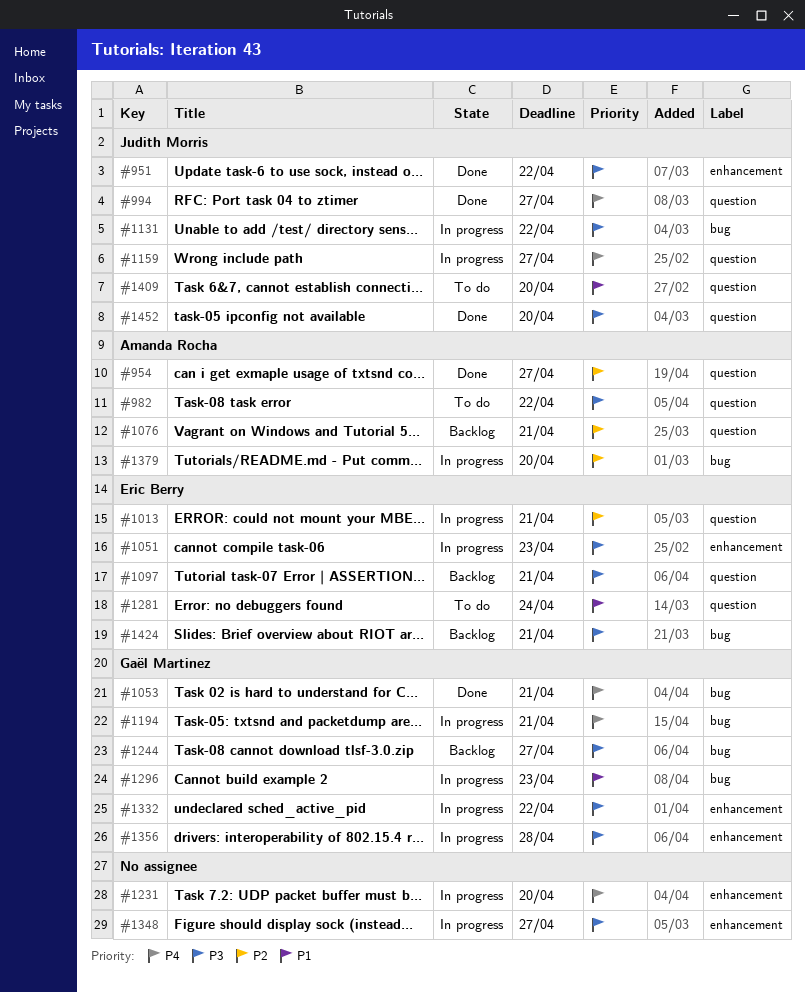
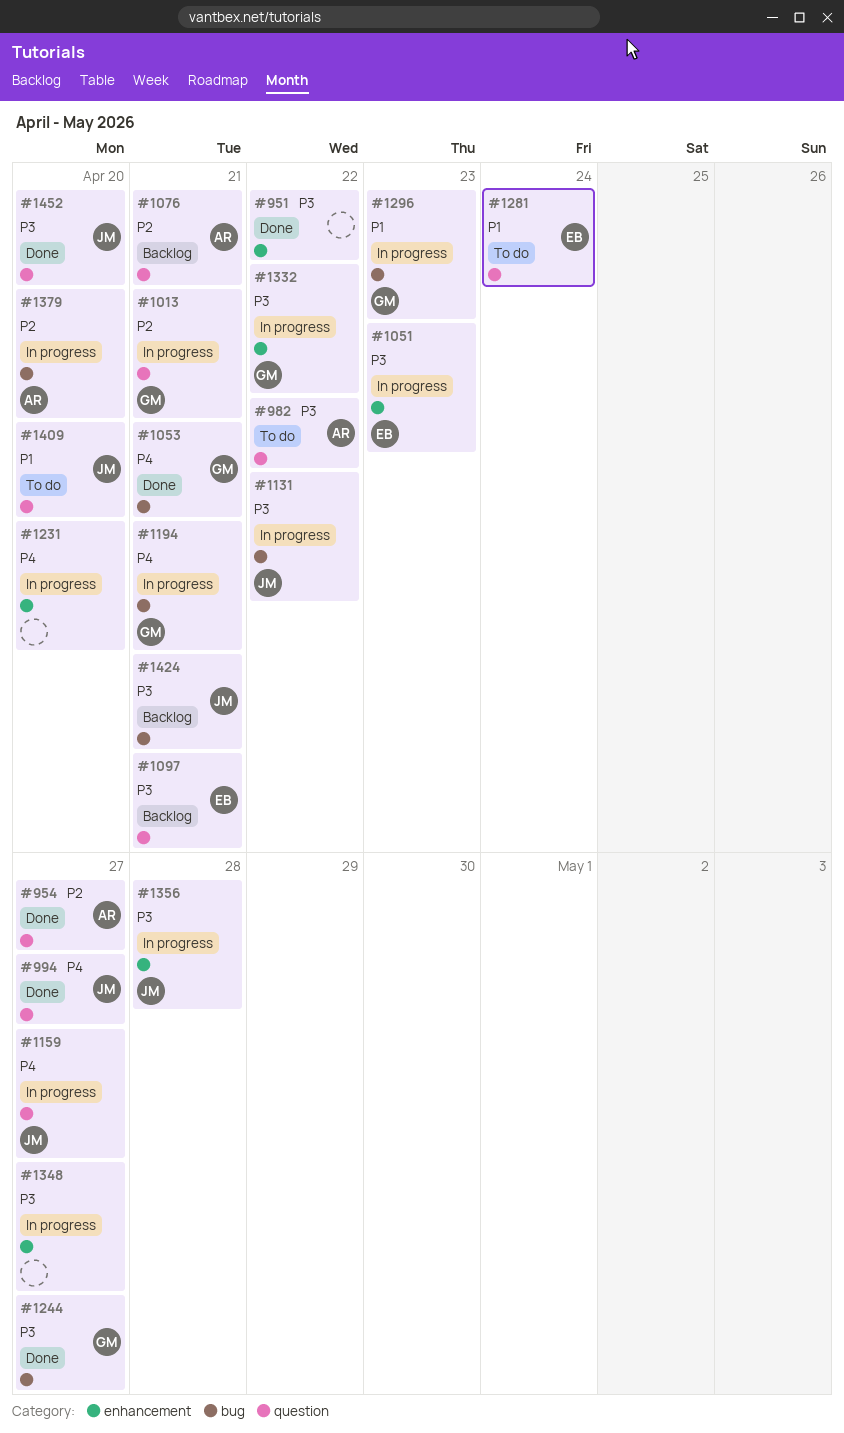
#951, owner: Judith Morris -> none
#1013, owner: Eric Berry -> Gaël Martinez
#1244, status: Backlog -> Done
#1356, owner: Gaël Martinez -> Judith Morris
#1424, owner: Eric Berry -> Judith Morris

